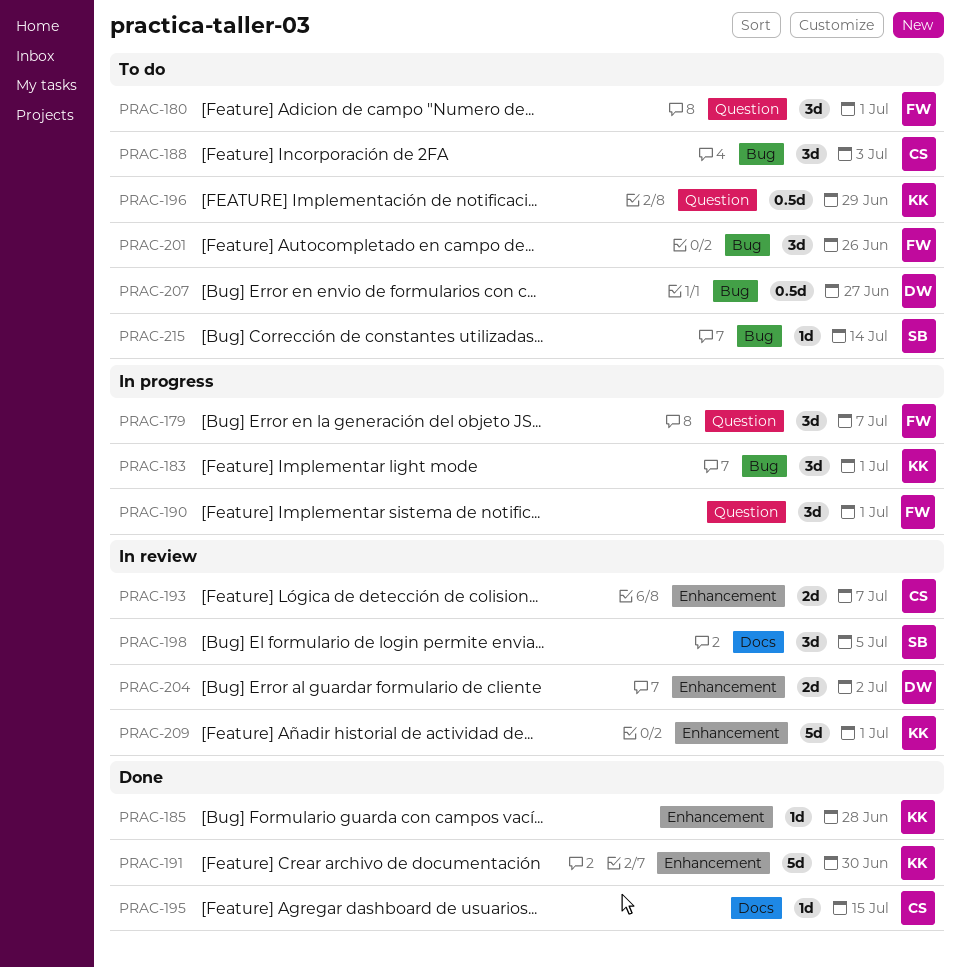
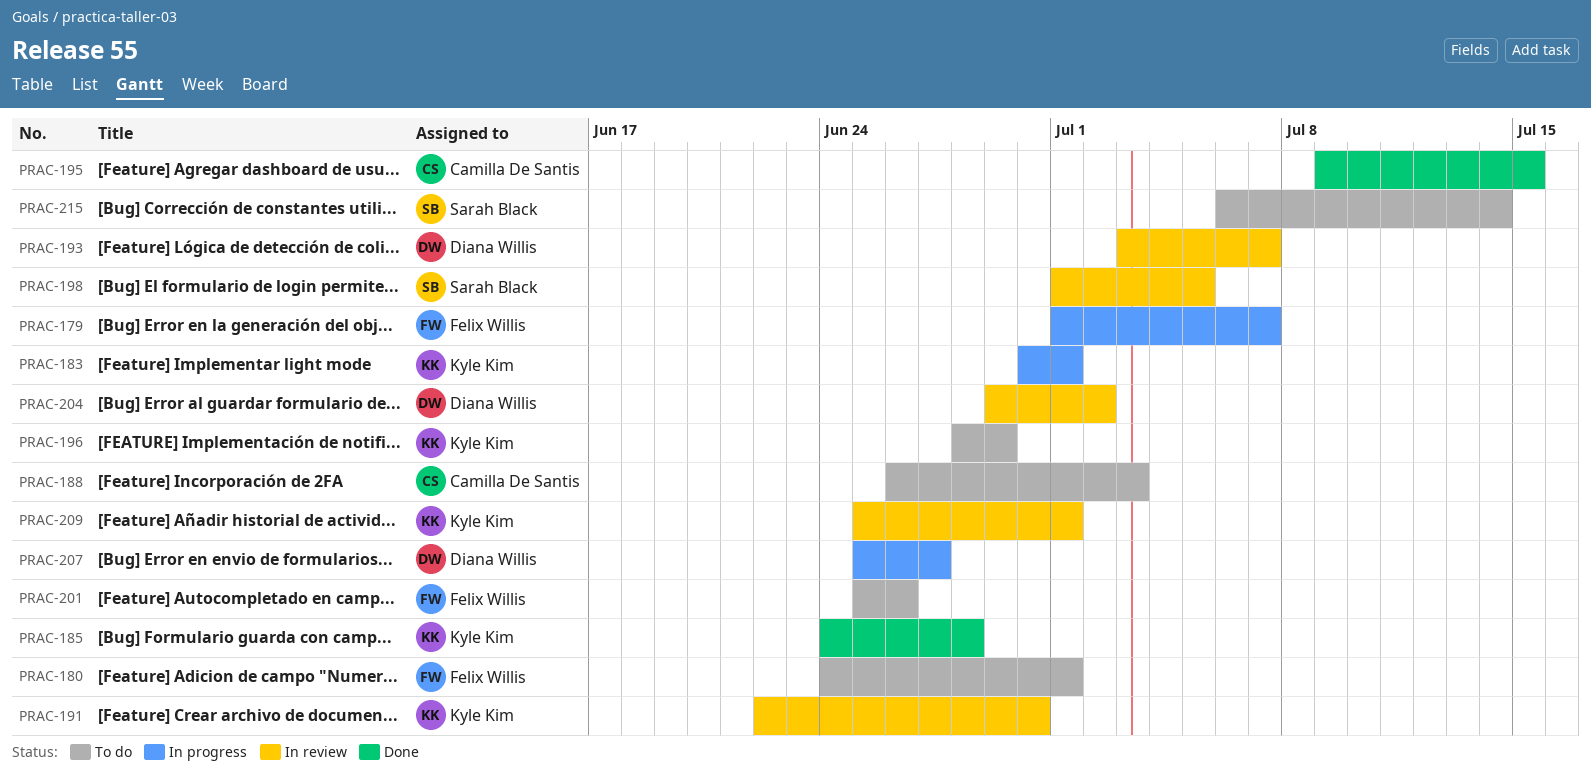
PRAC-190: present -> none
PRAC-191, status: Done -> In review
PRAC-193, owner: Camilla De Santis -> Diana Willis
PRAC-207, status: To do -> In progress

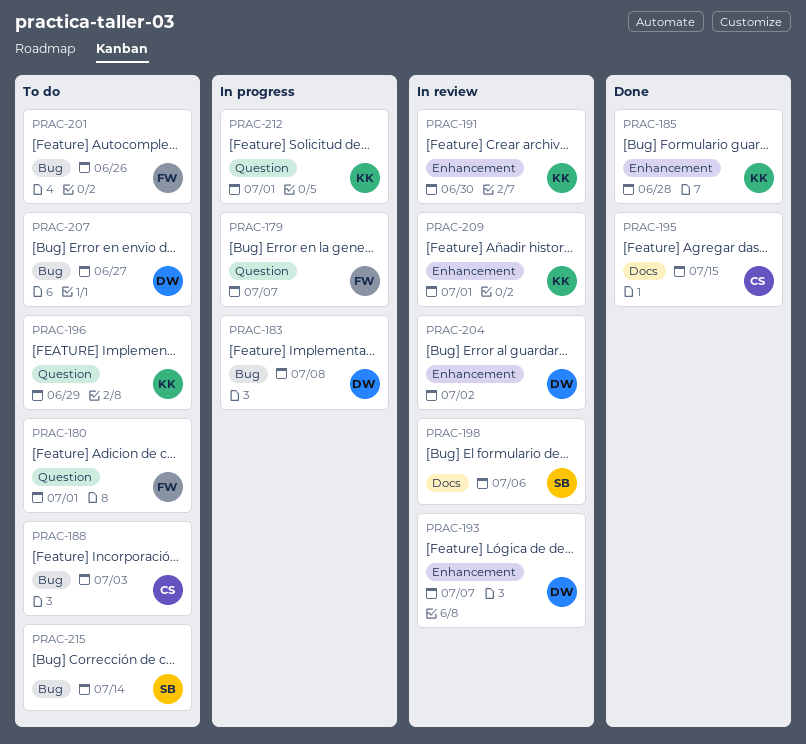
PRAC-183, owner: Kyle Kim -> Diana Willis
PRAC-183, due: Jul 1 -> Jul 8
PRAC-198, due: Jul 5 -> Jul 6
PRAC-207, status: In progress -> To do
PRAC-212: none -> present

